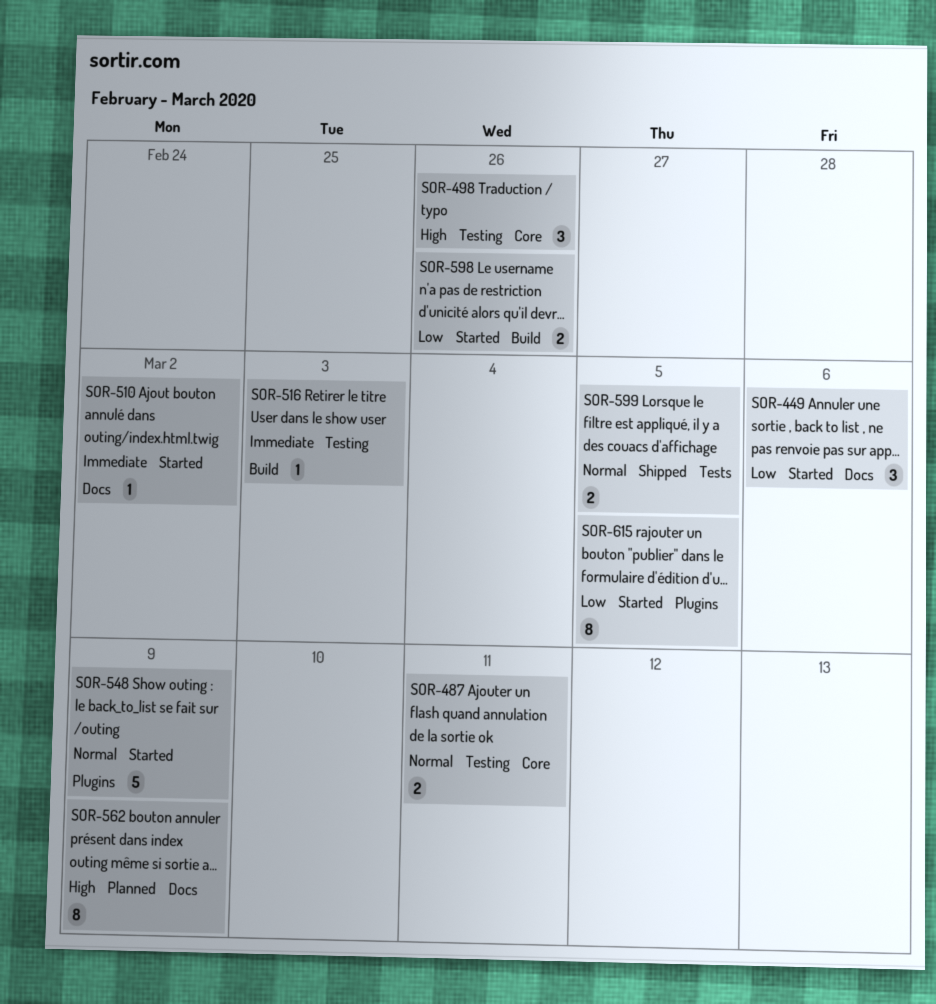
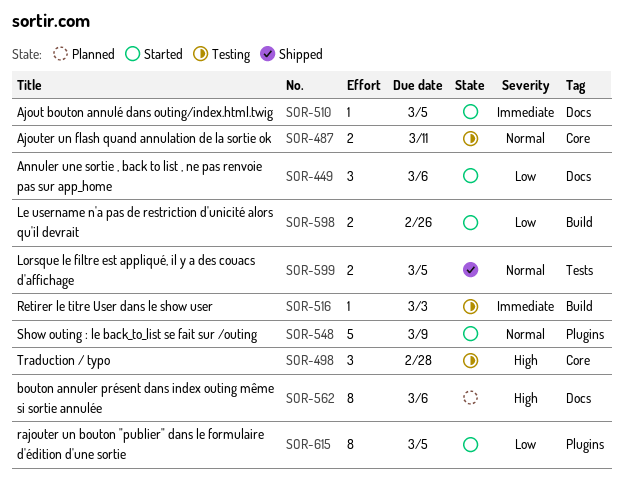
SOR-498, due: Feb 26 -> Feb 28
SOR-510, due: Mar 2 -> Mar 5
SOR-562, due: Mar 9 -> Mar 6

